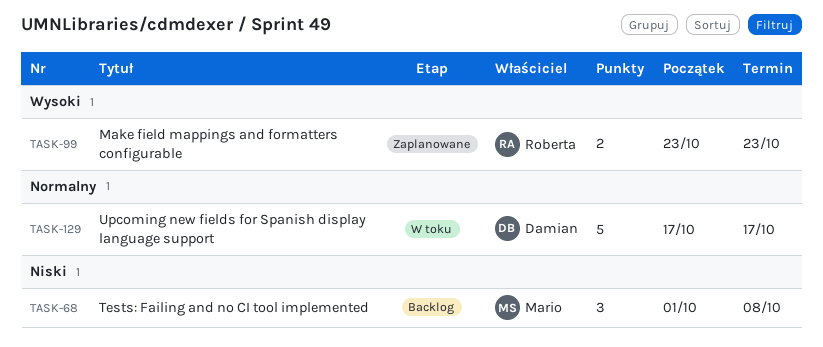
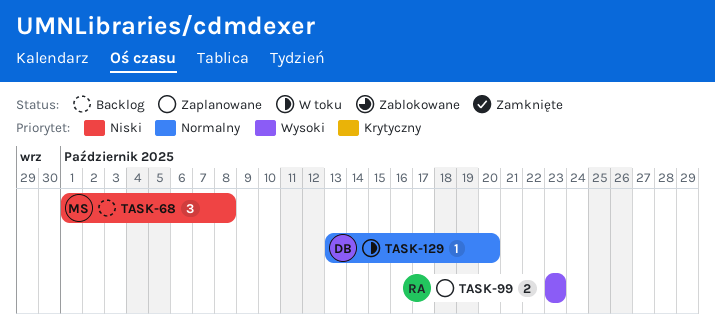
TASK-129, estimate: 5 -> 1
TASK-129, start: Oct 17 -> Oct 13
TASK-129, due: Oct 17 -> Oct 20

